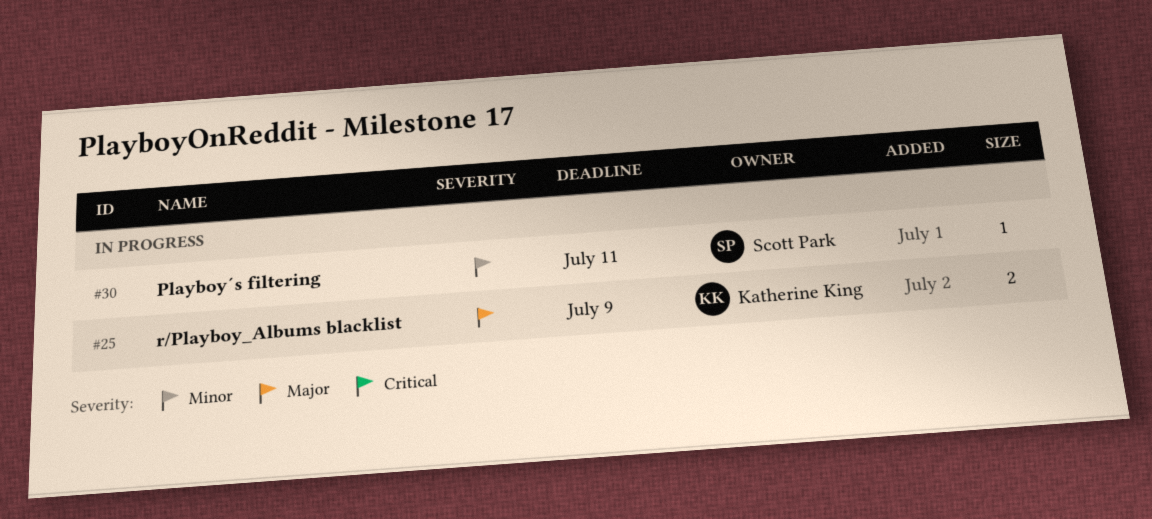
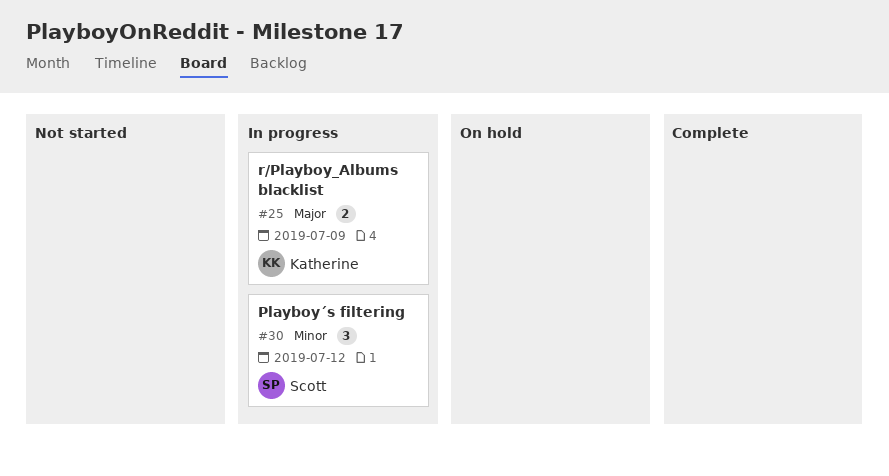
#30, estimate: 1 -> 3
#30, due: Jul 11 -> Jul 12

